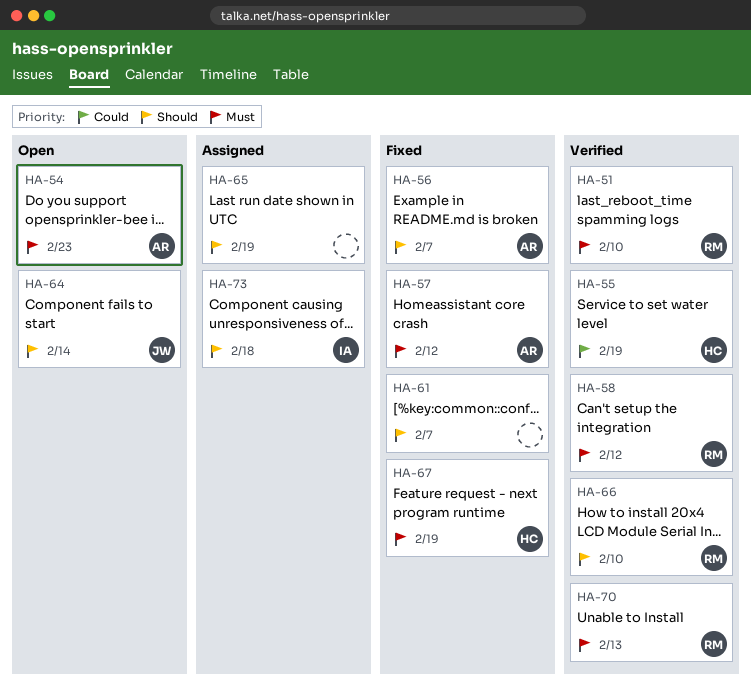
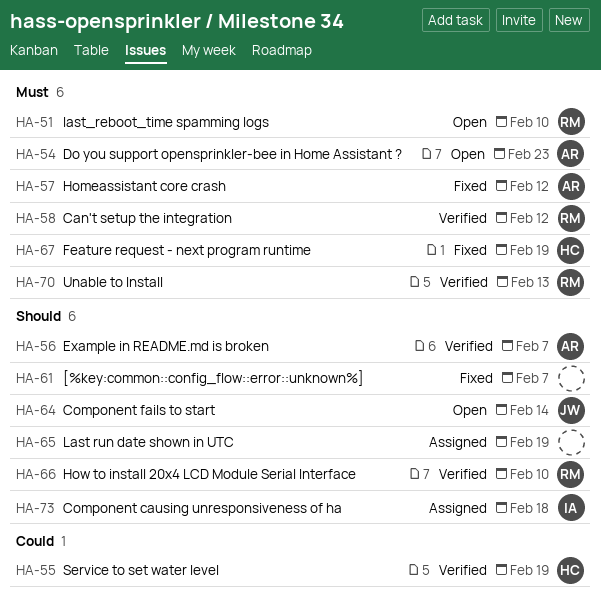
HA-51, status: Verified -> Open
HA-56, status: Fixed -> Verified

